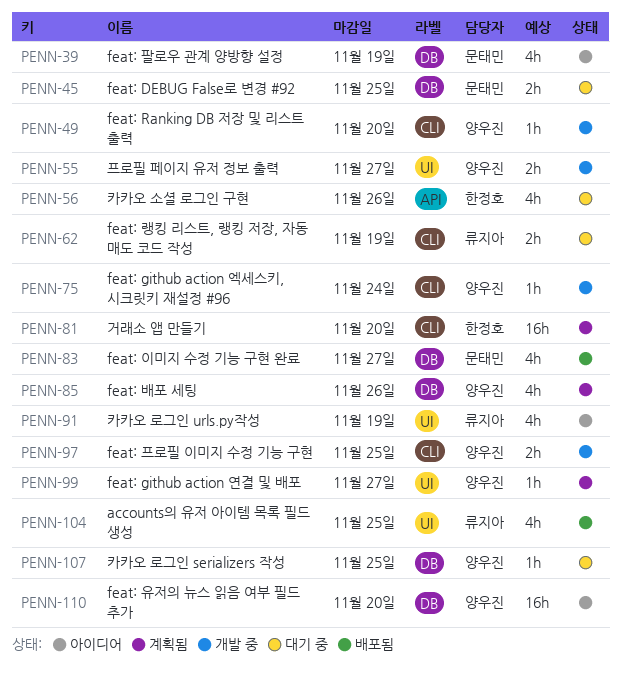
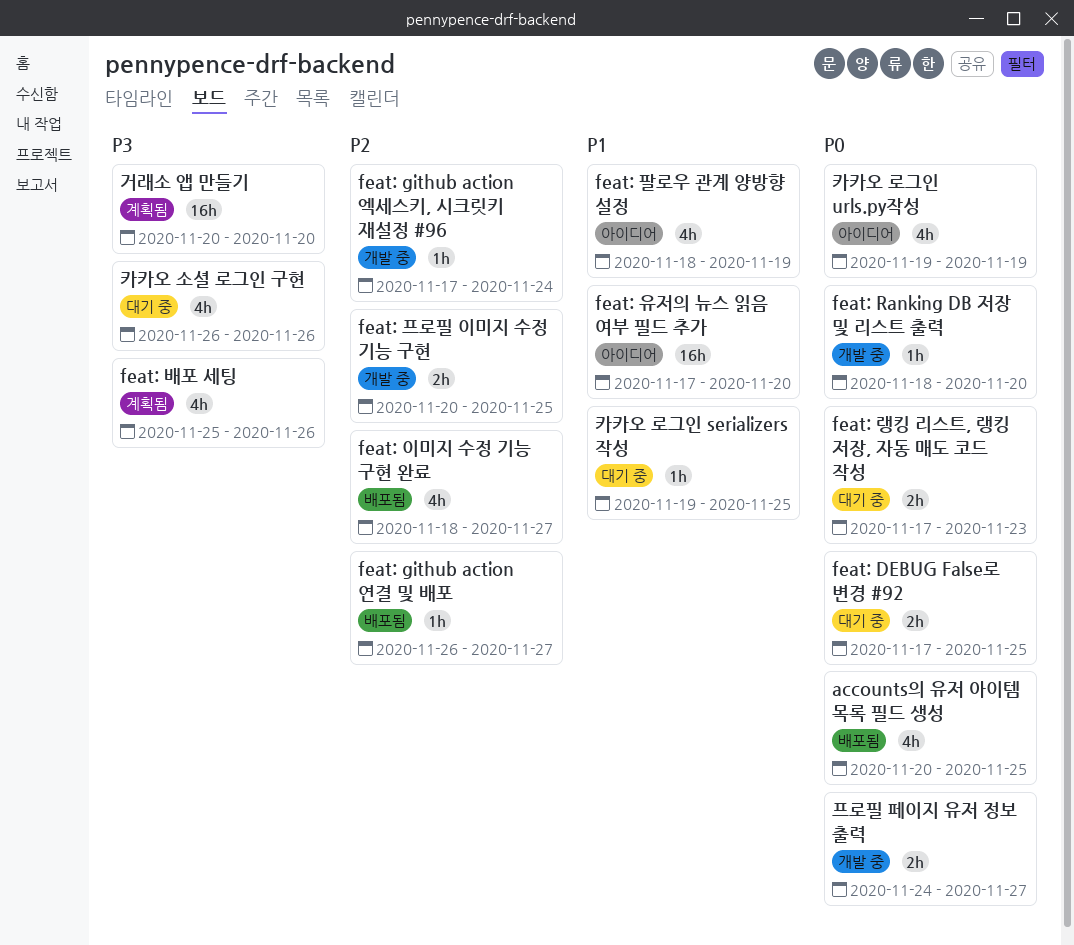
feat: github action 연결 및 배포, status: 계획됨 -> 배포됨
feat: 랭킹 리스트, 랭킹 저장, 자동 매도 코드 작성, due: Nov 19 -> Nov 23

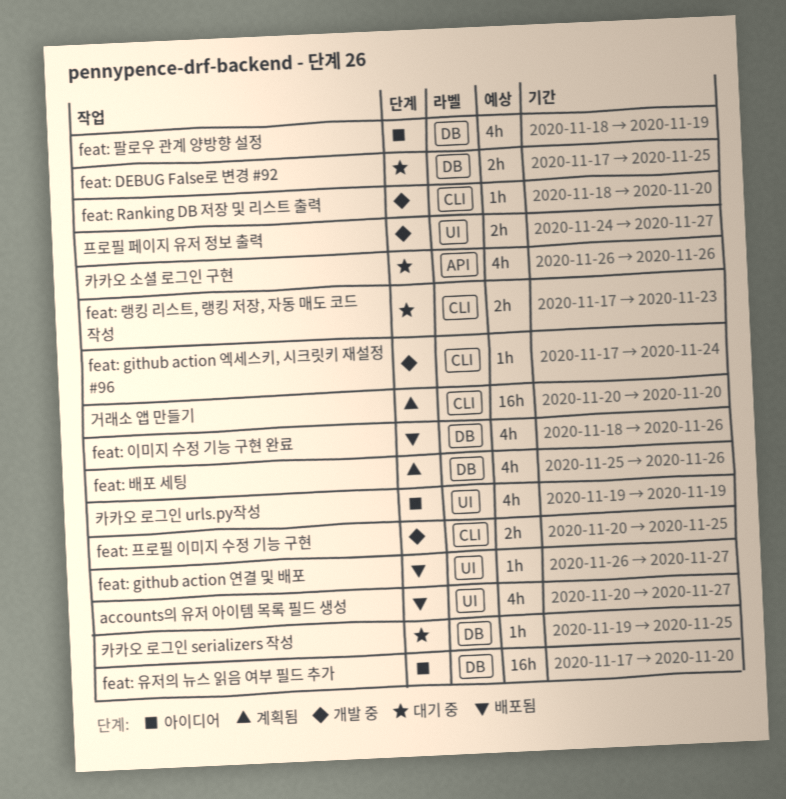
accounts의 유저 아이템 목록 필드 생성, due: Nov 25 -> Nov 27
feat: 이미지 수정 기능 구현 완료, due: Nov 27 -> Nov 26

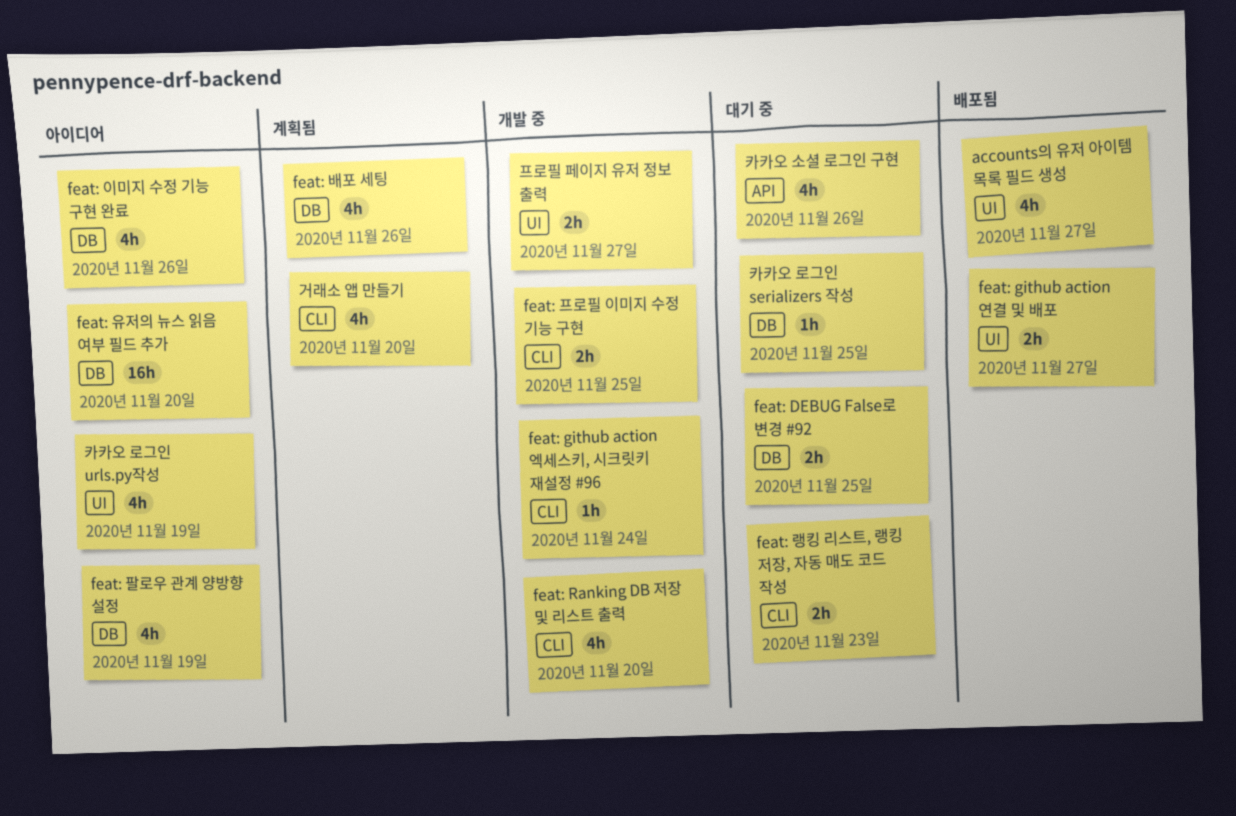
feat: github action 연결 및 배포, estimate: 1h -> 2h
feat: Ranking DB 저장 및 리스트 출력, estimate: 1h -> 4h
feat: 이미지 수정 기능 구현 완료, status: 배포됨 -> 아이디어
거래소 앱 만들기, estimate: 16h -> 4h

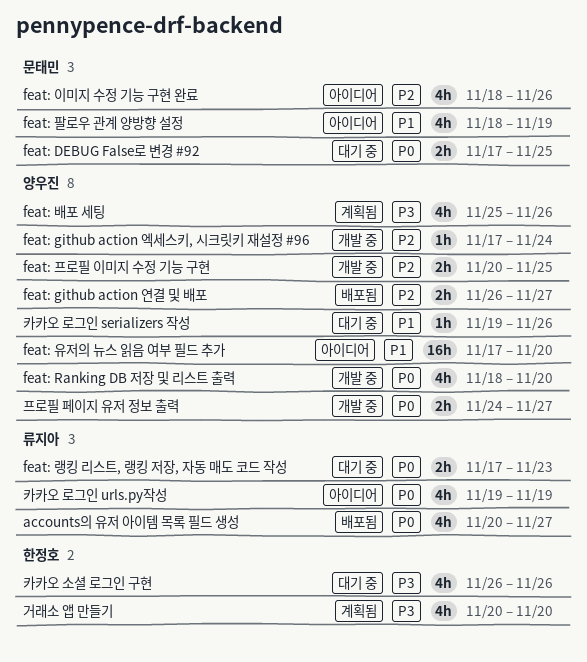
카카오 로그인 serializers 작성, due: Nov 25 -> Nov 26

